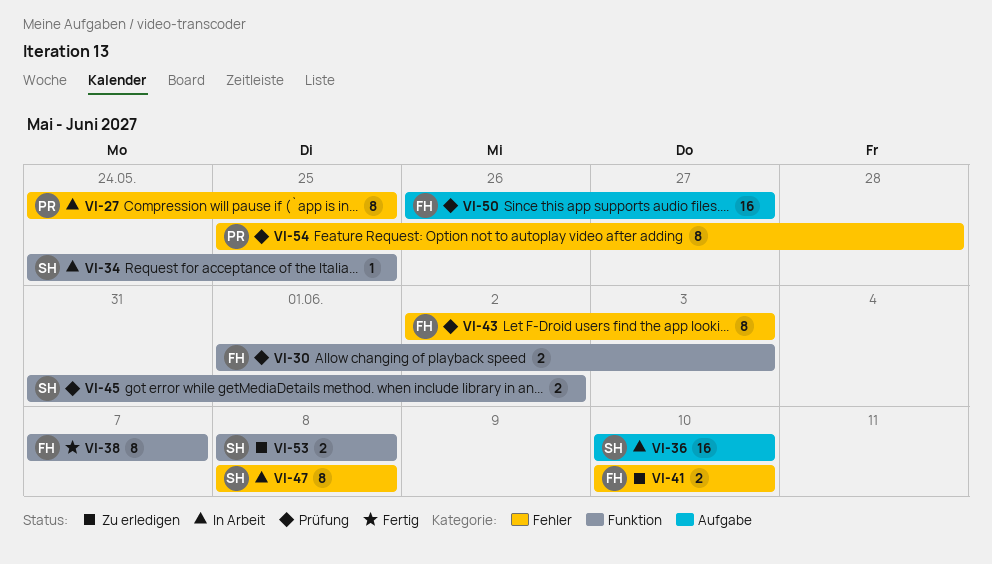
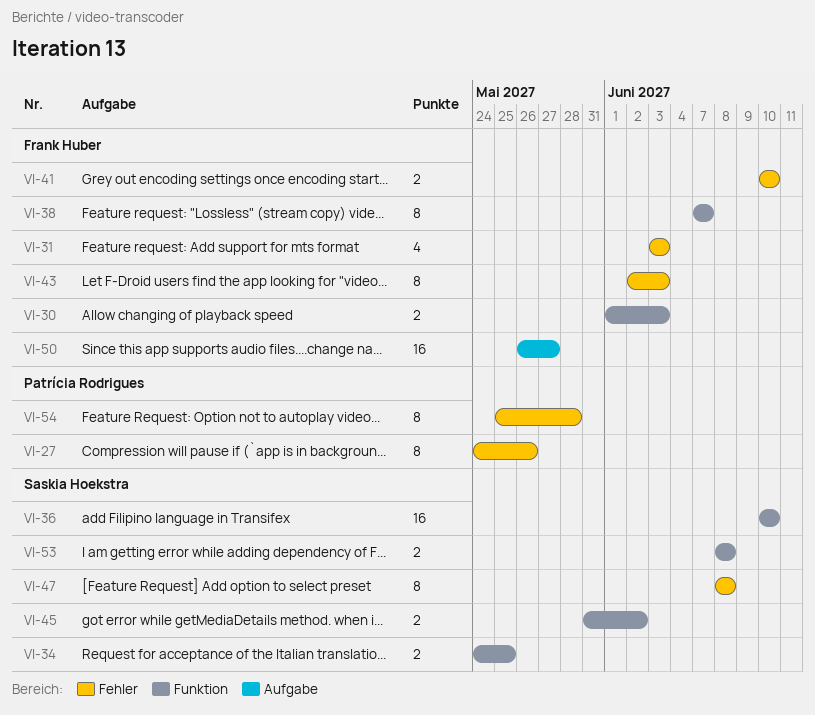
VI-27, due: May 25 -> May 26
VI-31: none -> present
VI-34, estimate: 1 -> 2
VI-36, label: Aufgabe -> Funktion

